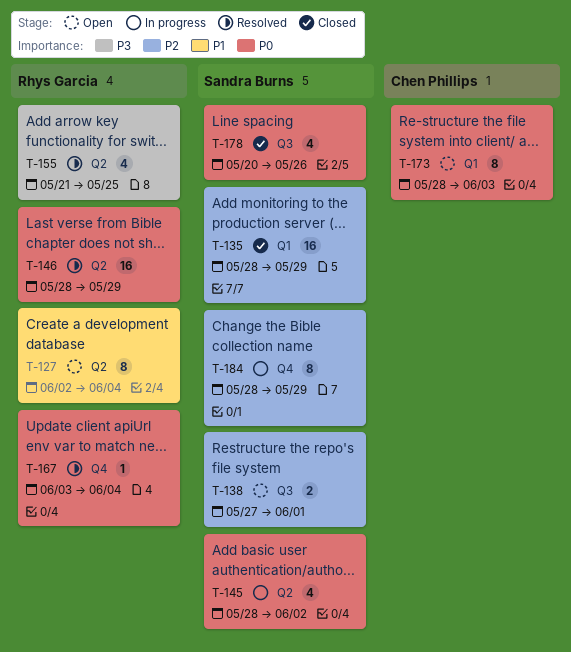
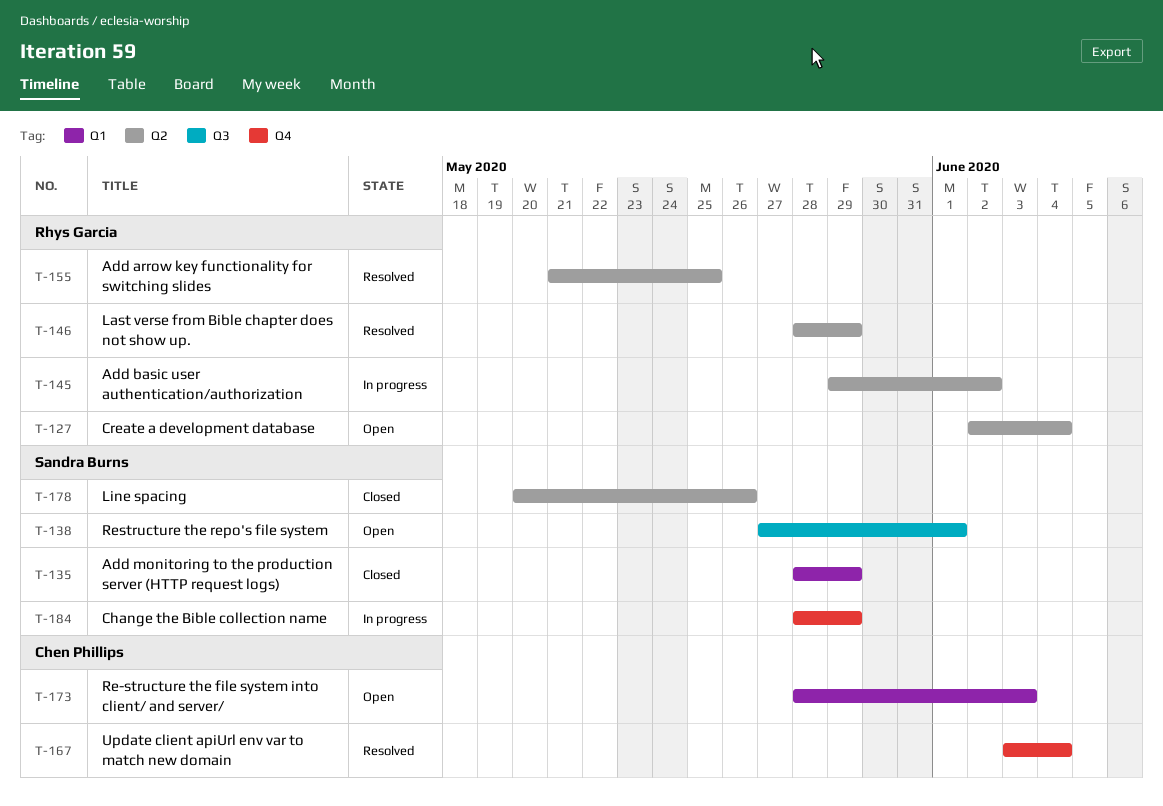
T-145, owner: Sandra Burns -> Rhys Garcia
T-145, start: May 28 -> May 29
T-167, owner: Rhys Garcia -> Chen Phillips
T-178, label: Q3 -> Q2

